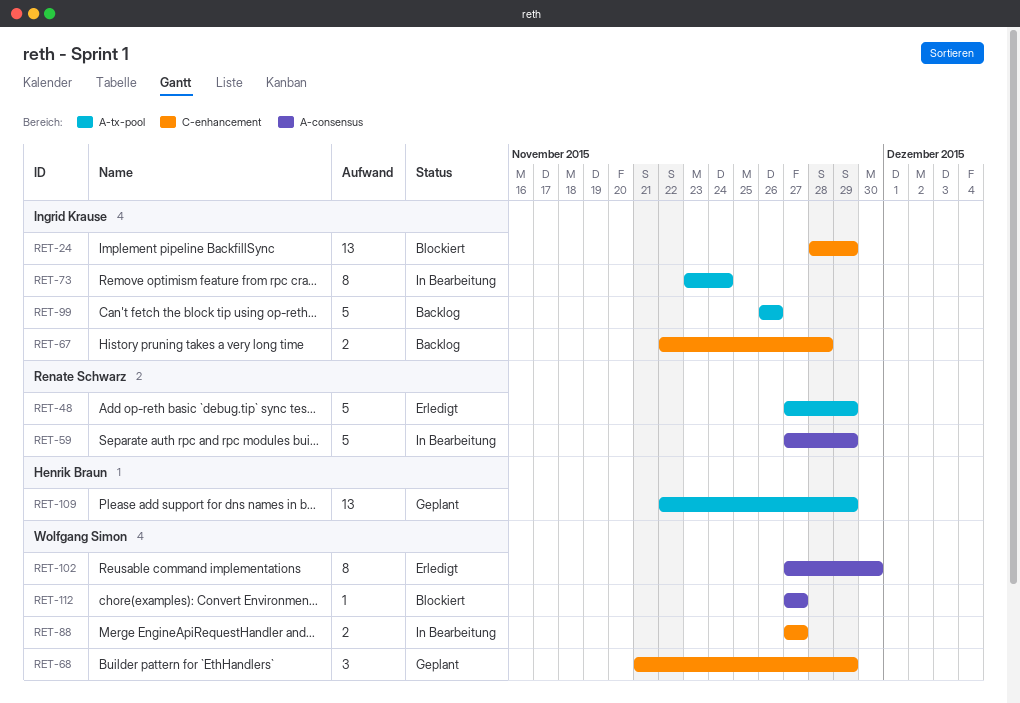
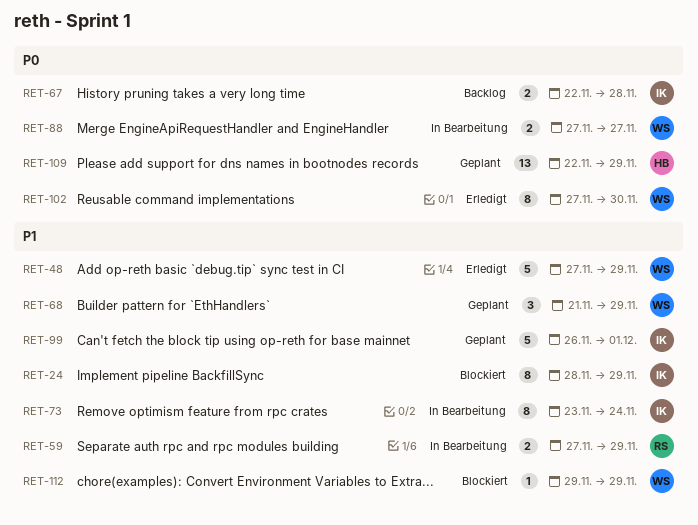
RET-24, estimate: 13 -> 8
RET-48, owner: Renate Schwarz -> Wolfgang Simon
RET-59, estimate: 5 -> 2
RET-99, status: Backlog -> Geplant
RET-99, due: Nov 26 -> Dec 1
RET-112, start: Nov 27 -> Nov 29
RET-112, due: Nov 27 -> Nov 29

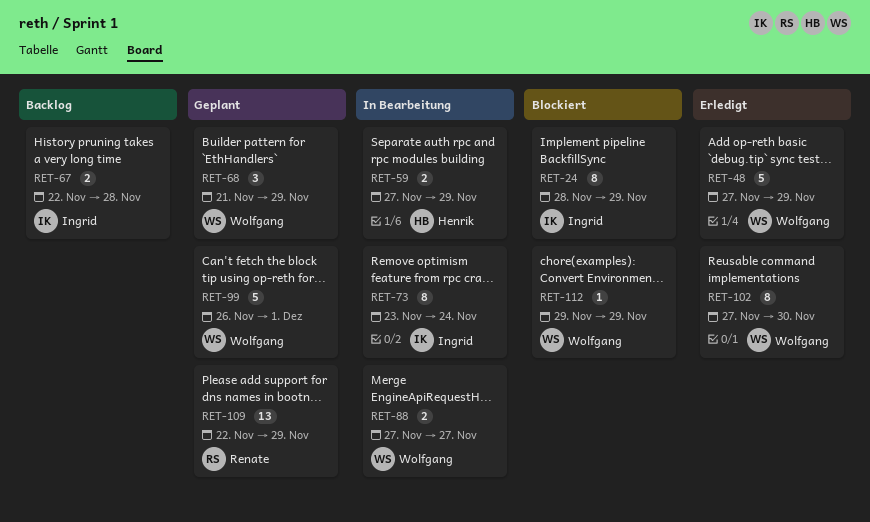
RET-59, owner: Renate -> Henrik
RET-99, owner: Ingrid -> Wolfgang
RET-109, owner: Henrik -> Renate

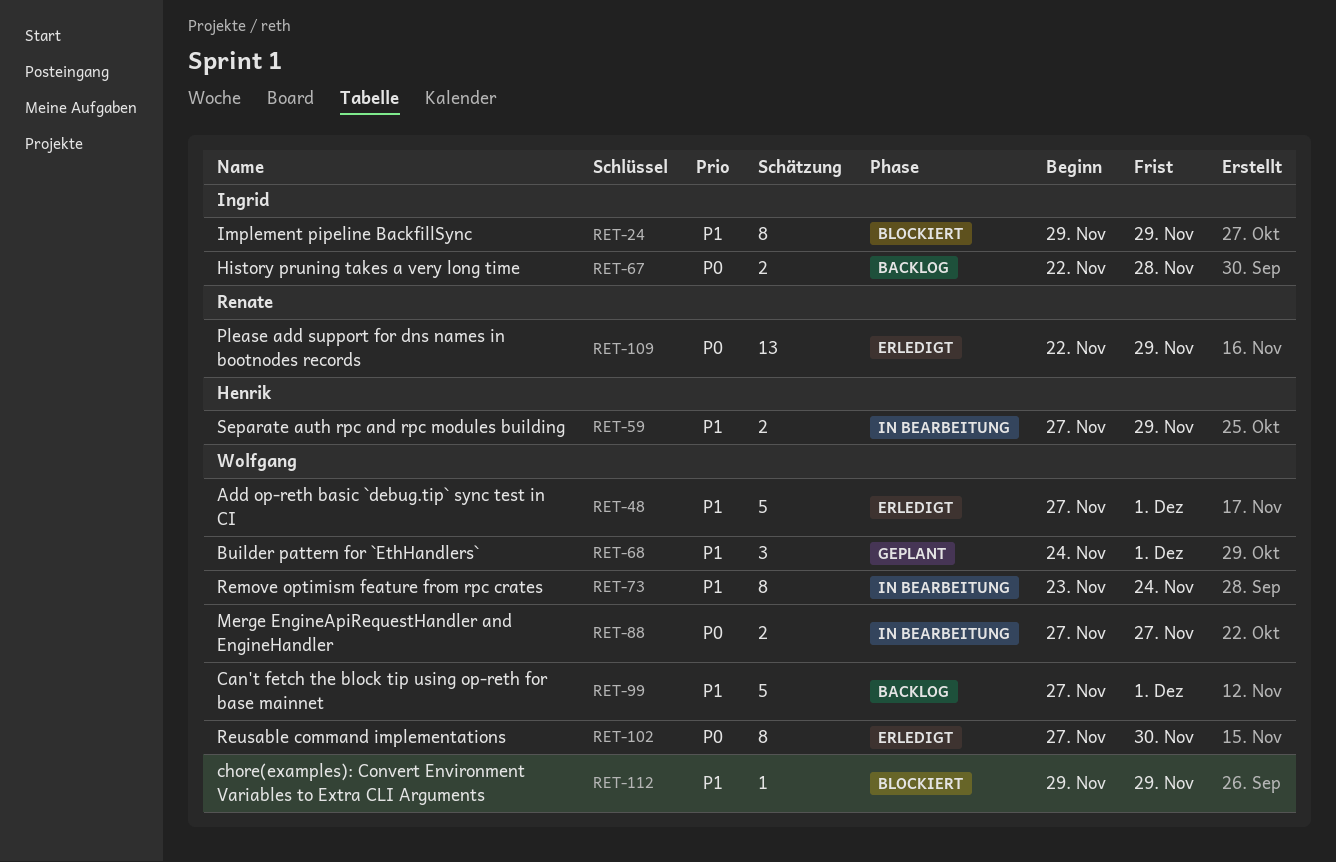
RET-24, start: Nov 28 -> Nov 29
RET-48, due: Nov 29 -> Dec 1
RET-68, start: Nov 21 -> Nov 24
RET-68, due: Nov 29 -> Dec 1
RET-73, owner: Ingrid -> Wolfgang
RET-99, status: Geplant -> Backlog
RET-99, start: Nov 26 -> Nov 27
RET-109, status: Geplant -> Erledigt

